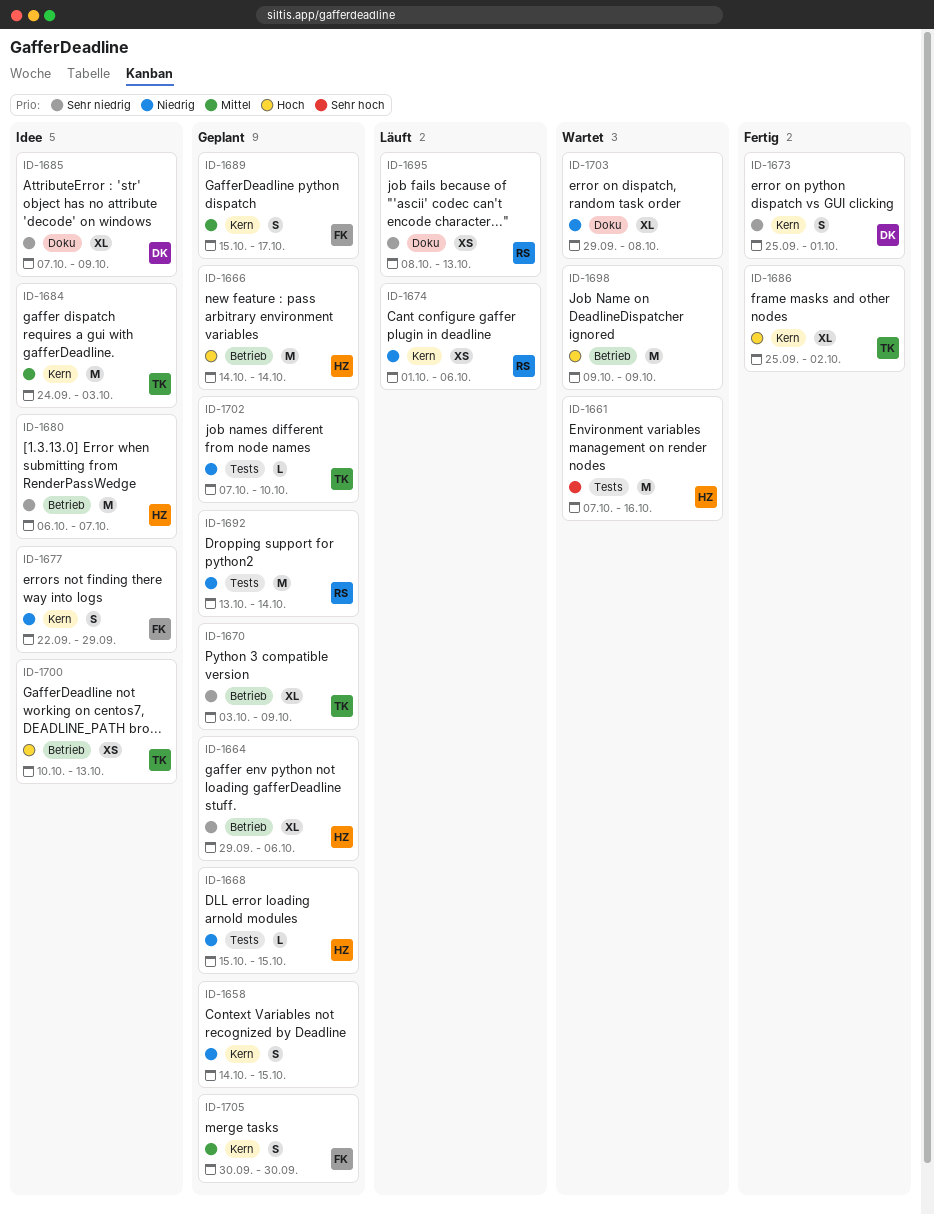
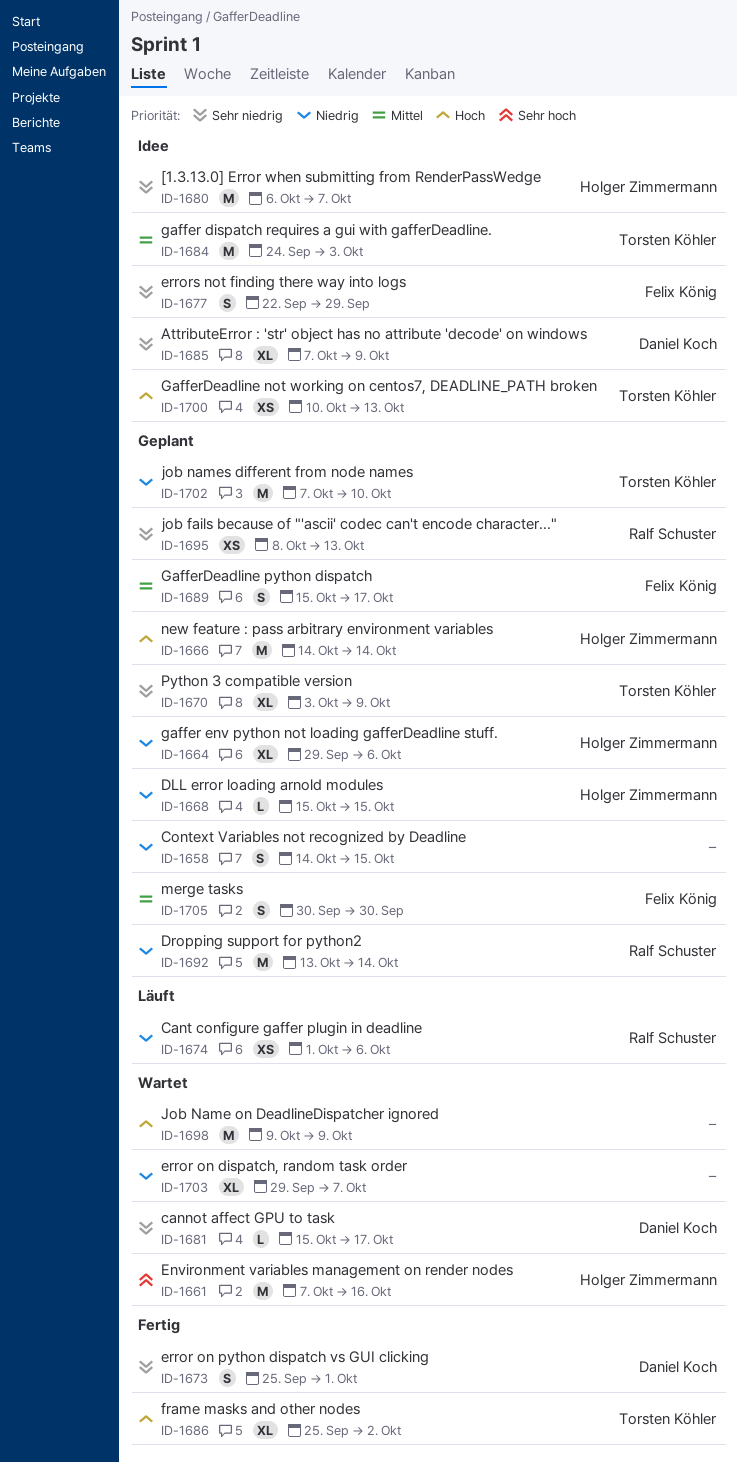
ID-1664, priority: Sehr niedrig -> Niedrig
ID-1677, priority: Niedrig -> Sehr niedrig
ID-1681: none -> present
ID-1695, status: Läuft -> Geplant
ID-1702, estimate: L -> M
ID-1703, due: Oct 8 -> Oct 7

